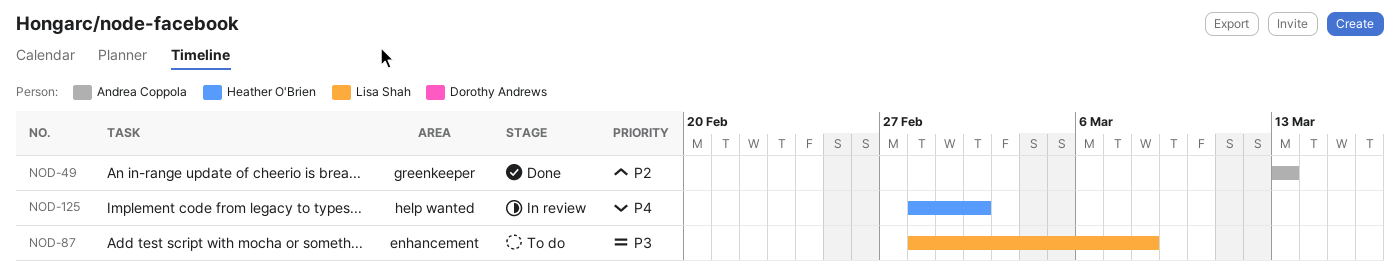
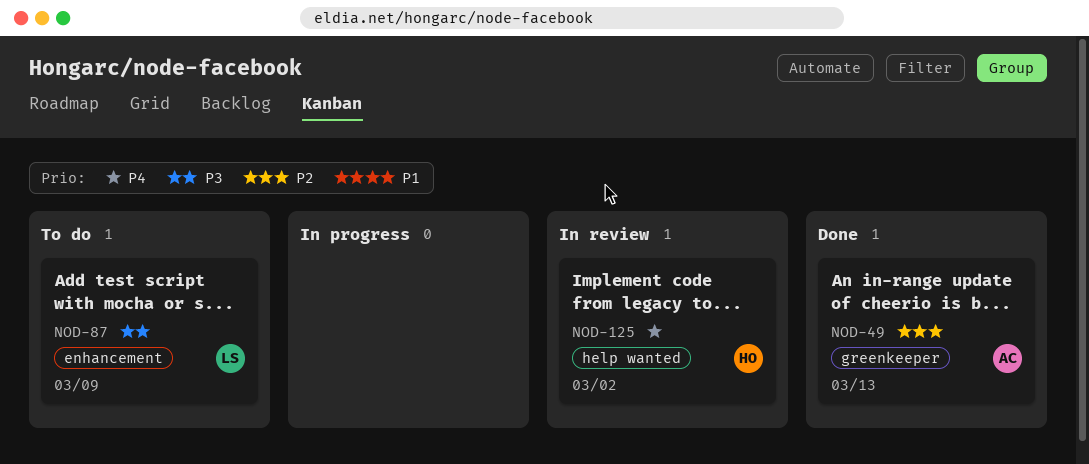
NOD-87, due: Mar 8 -> Mar 9

